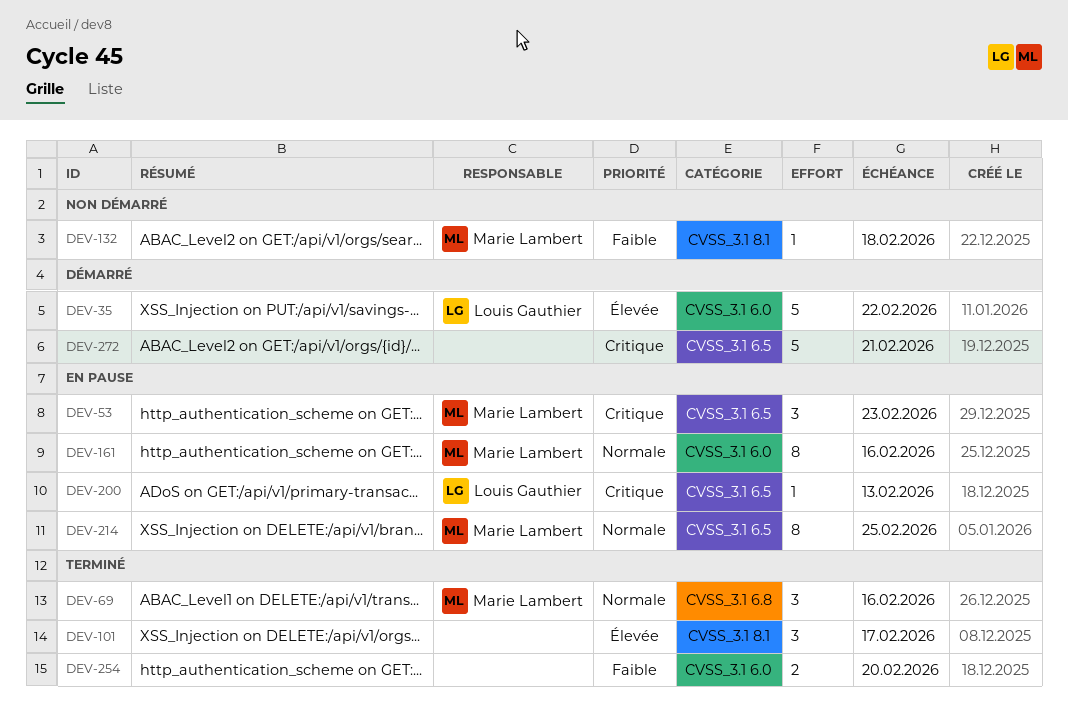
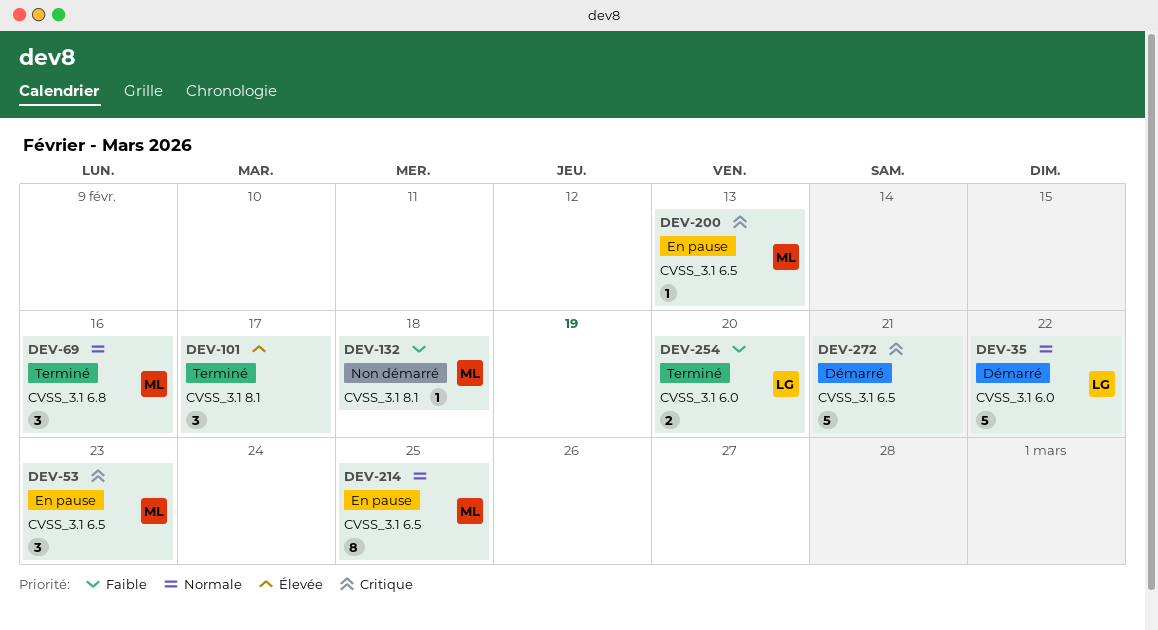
DEV-35, priority: Élevée -> Normale
DEV-161: present -> none
DEV-200, owner: Louis Gauthier -> Marie Lambert
DEV-254, owner: none -> Louis Gauthier

